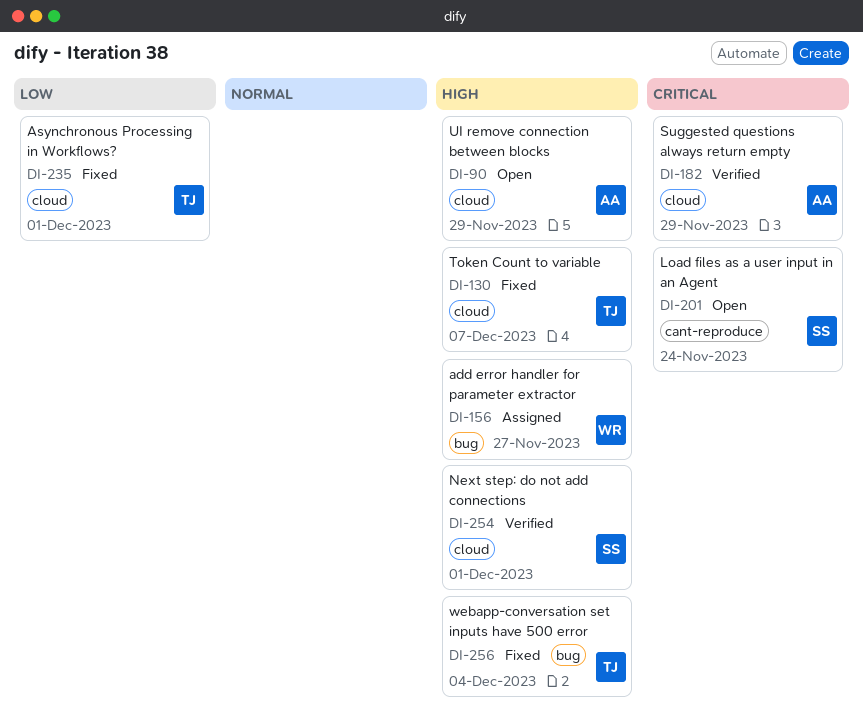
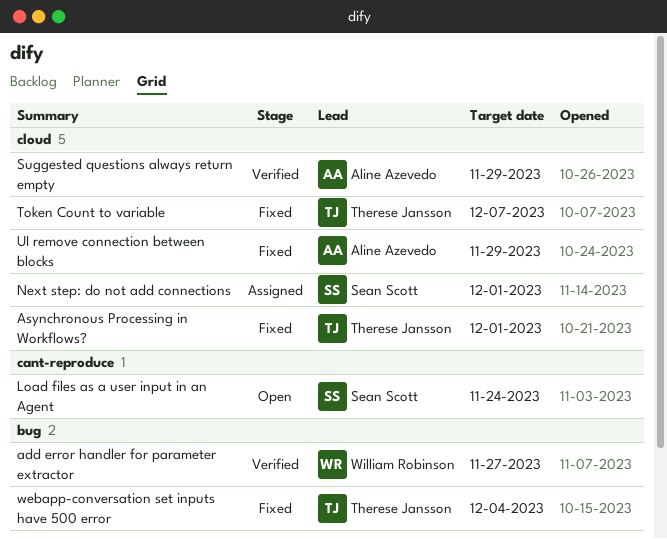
add error handler for parameter extractor, status: Assigned -> Verified
Next step: do not add connections, status: Verified -> Assigned
UI remove connection between blocks, status: Open -> Fixed

